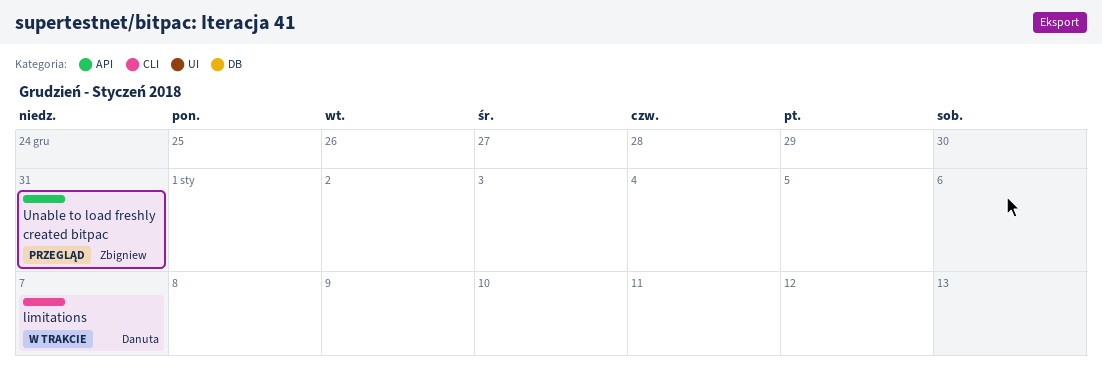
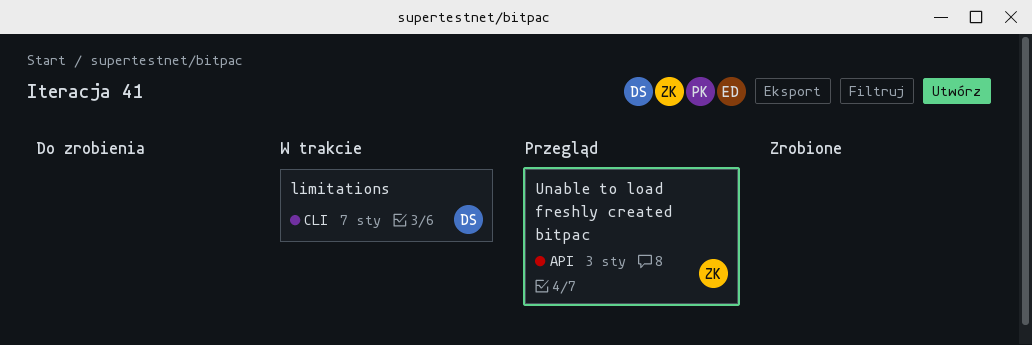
Unable to load freshly created bitpac, due: Dec 31 -> Jan 3

